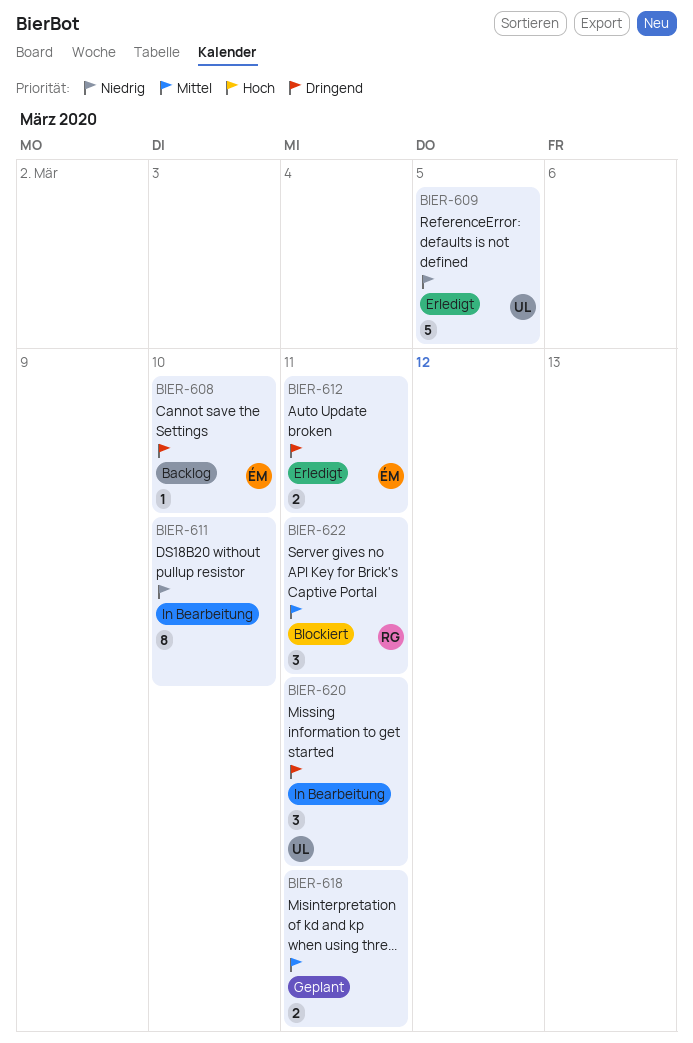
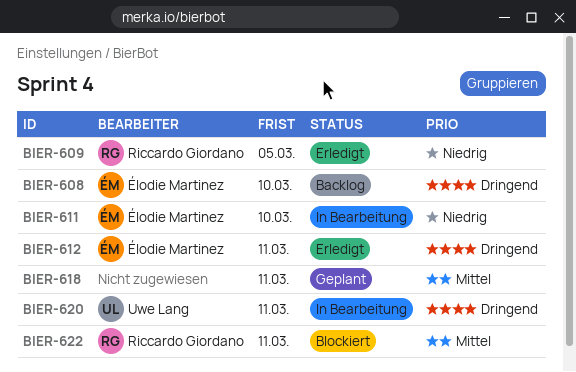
BIER-609, owner: Uwe Lang -> Riccardo Giordano
BIER-611, owner: none -> Élodie Martinez

